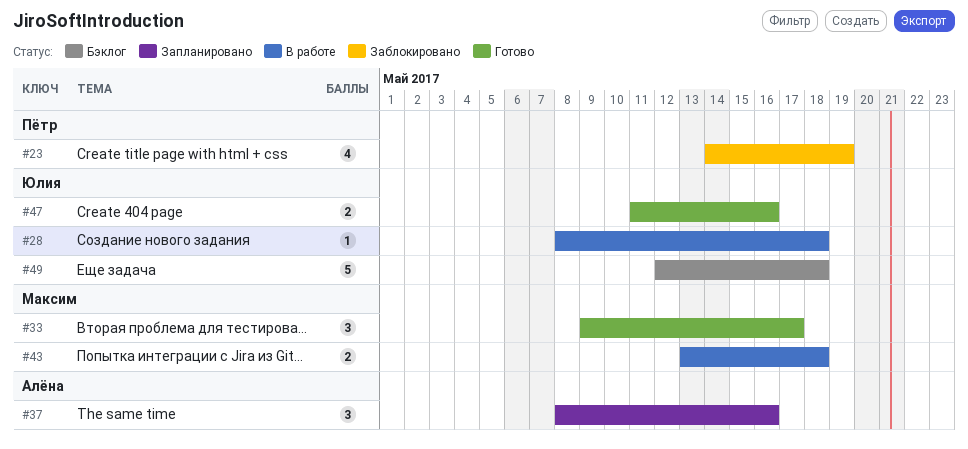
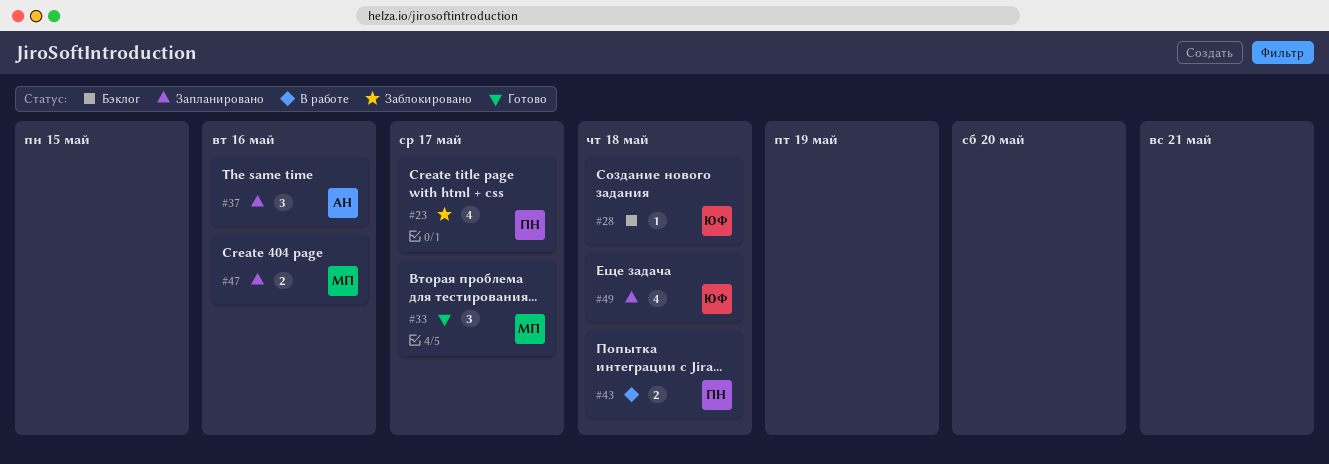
#23, due: May 19 -> May 17
#28, status: В работе -> Бэклог
#43, owner: Максим -> Пётр
#47, status: Готово -> Запланировано
#47, owner: Юлия -> Максим
#49, status: Бэклог -> Запланировано
#49, estimate: 5 -> 4

